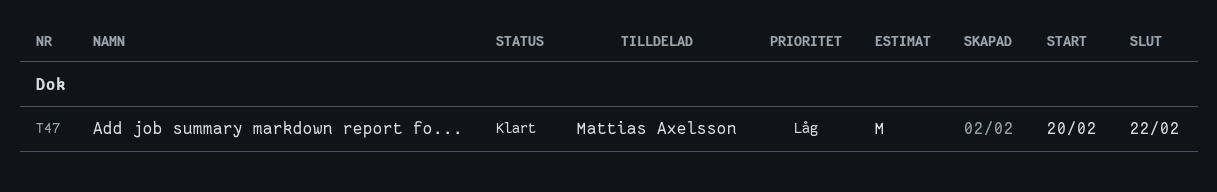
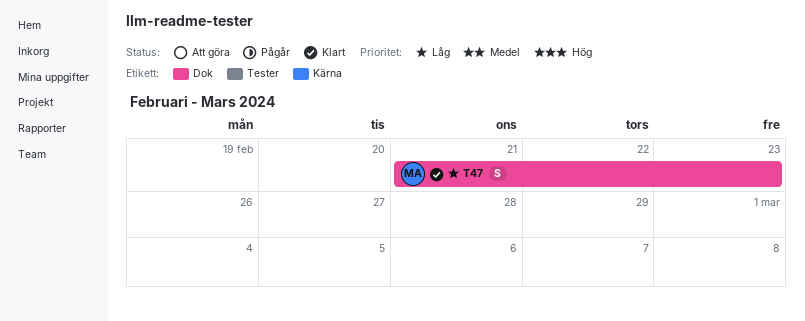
T47, estimate: M -> S
T47, start: Feb 20 -> Feb 21
T47, due: Feb 22 -> Feb 23

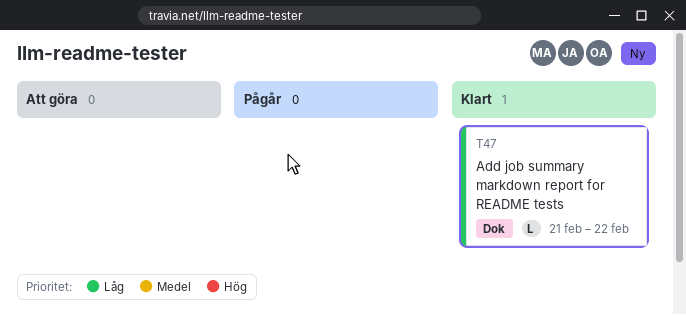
T47, estimate: S -> L
T47, due: Feb 23 -> Feb 22

